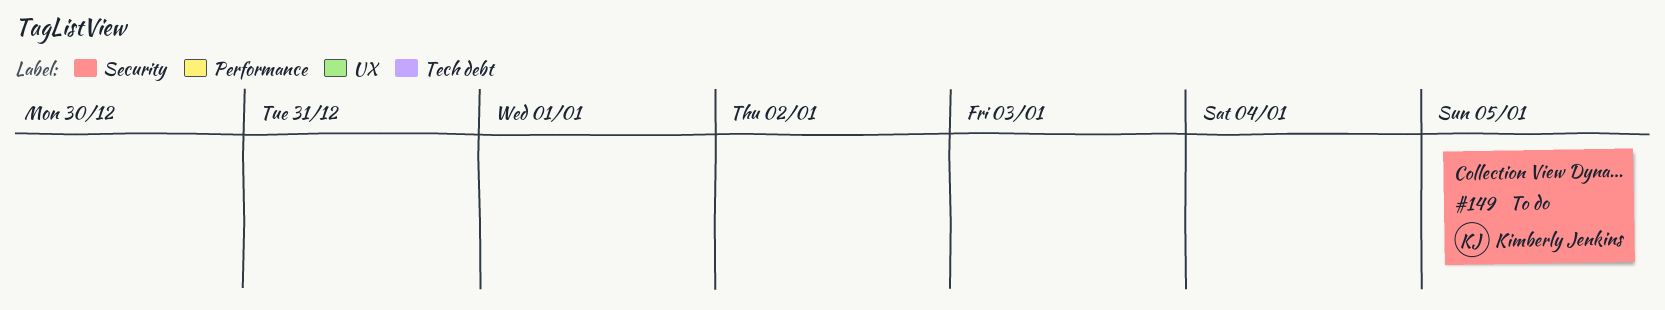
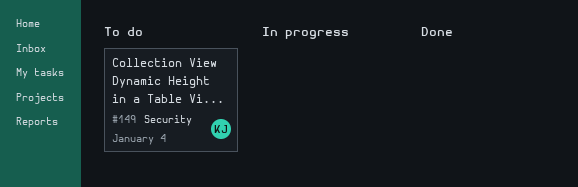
#149, due: Jan 5 -> Jan 4

